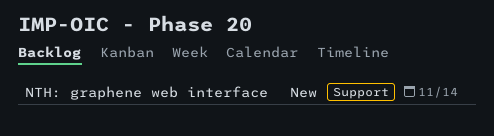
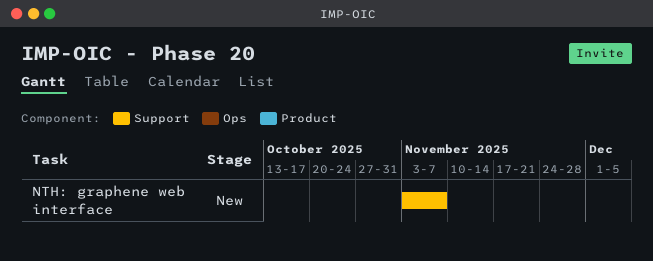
NTH: graphene web interface, due: Nov 14 -> Nov 7

